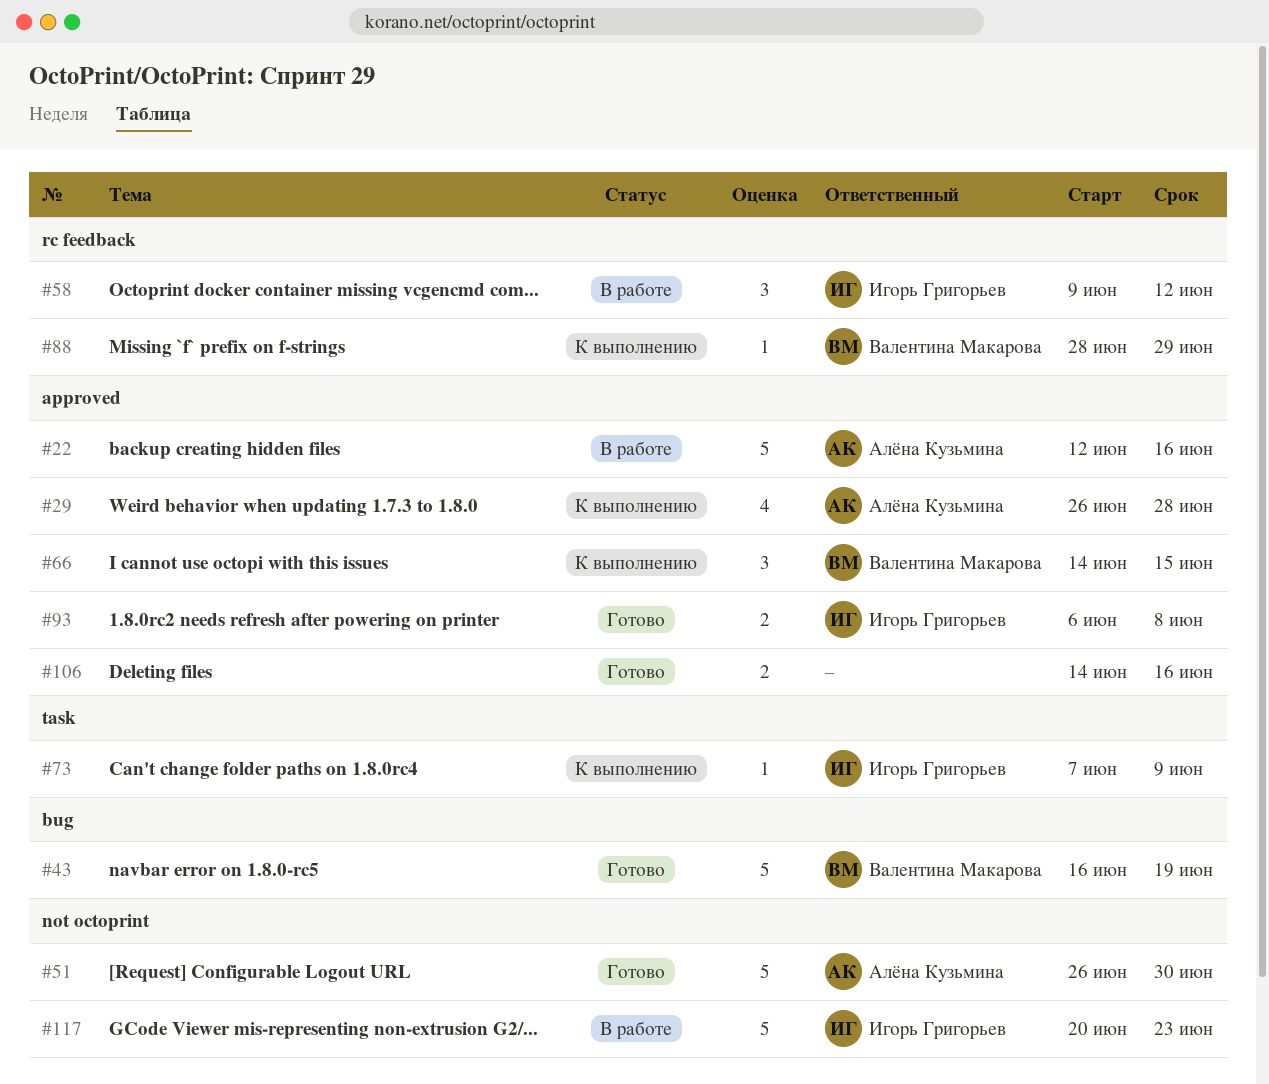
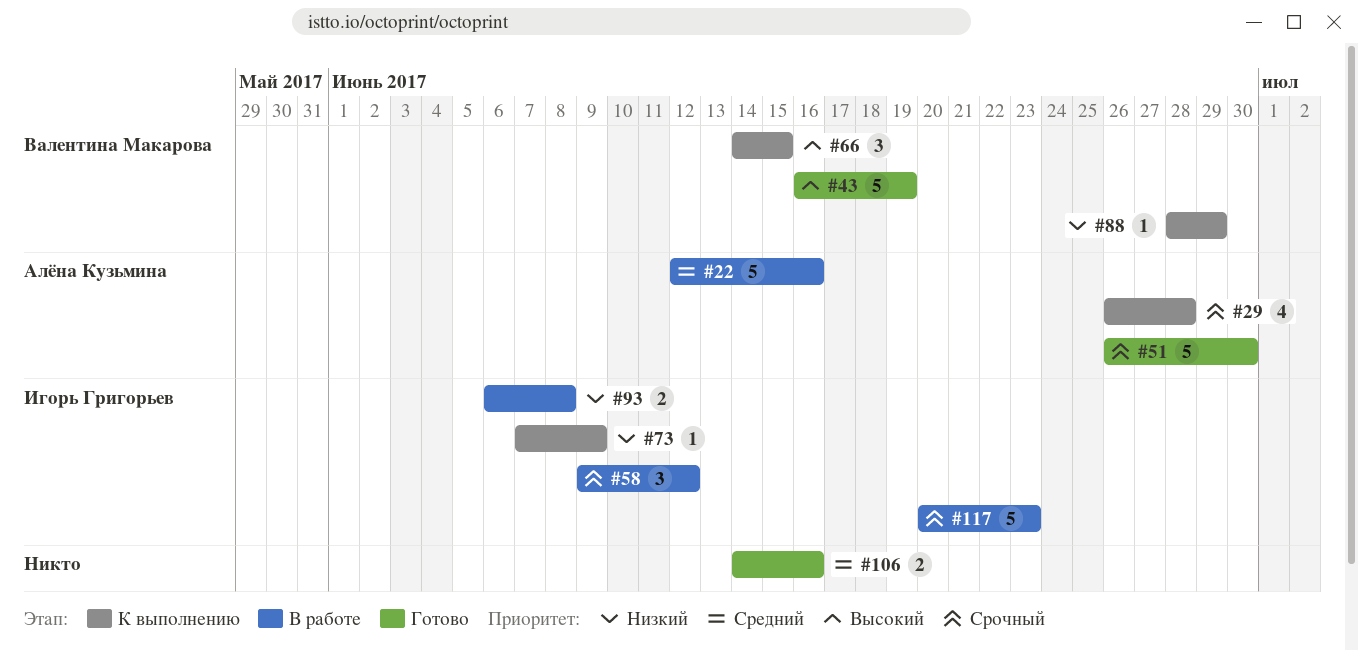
#93, status: Готово -> В работе

